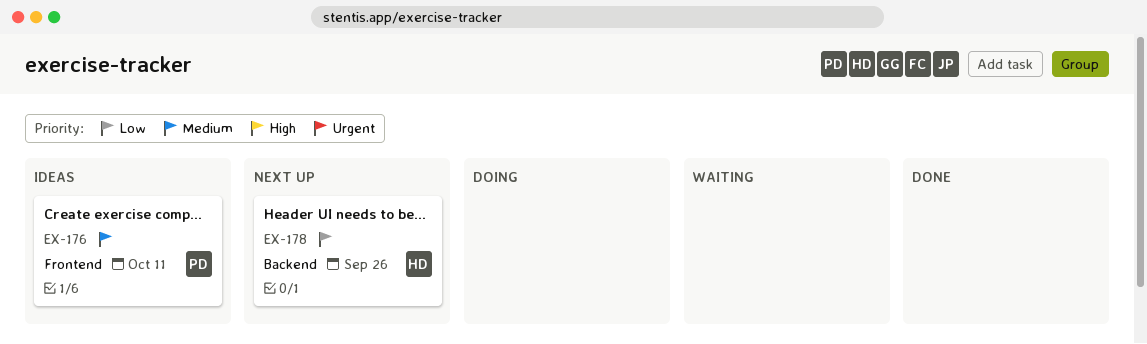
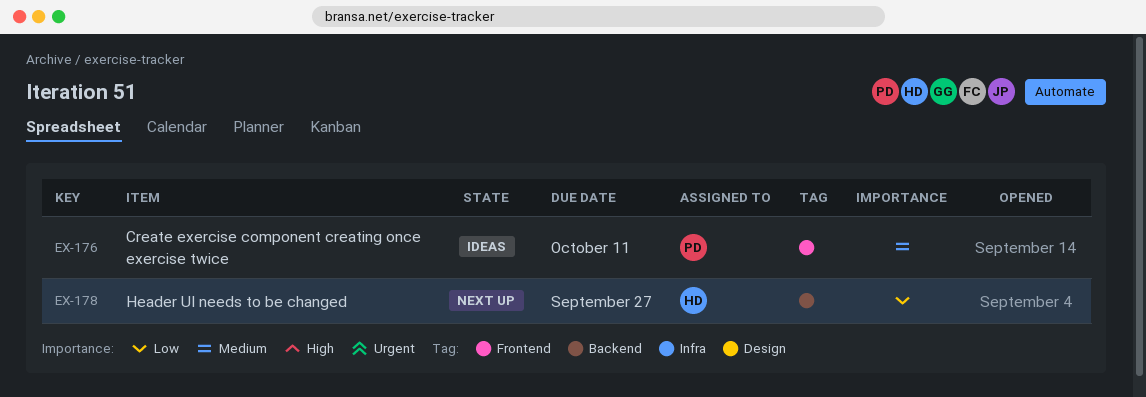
EX-178, due: Sep 26 -> Sep 27

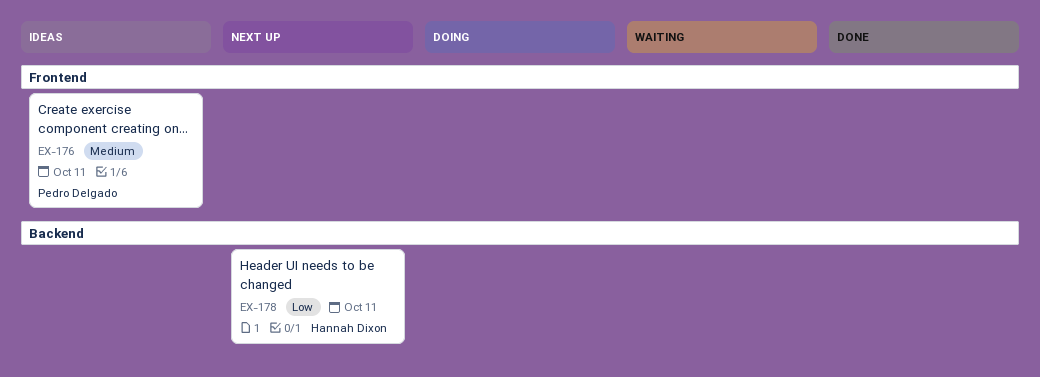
EX-178, due: Sep 27 -> Oct 11

